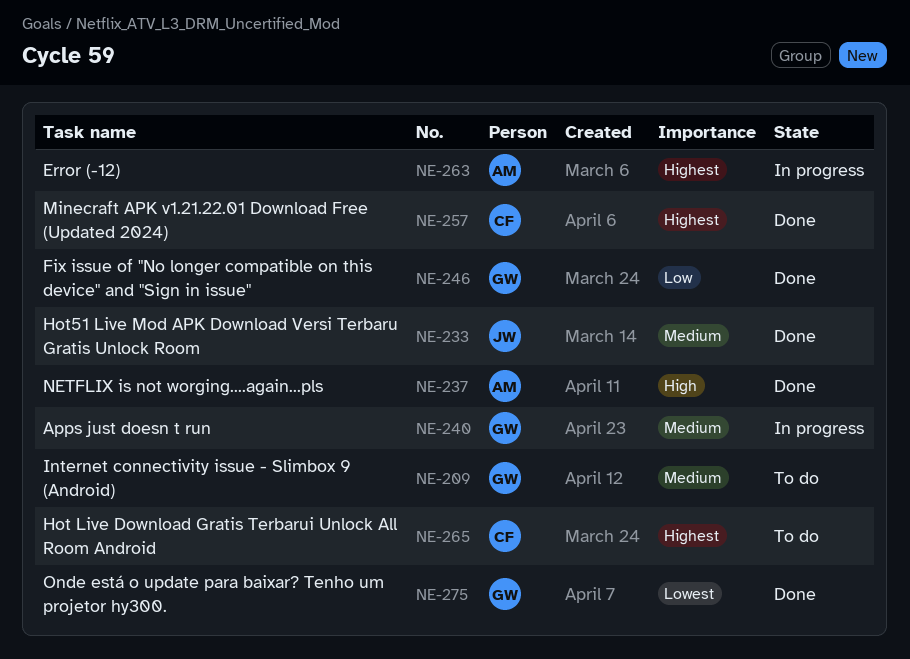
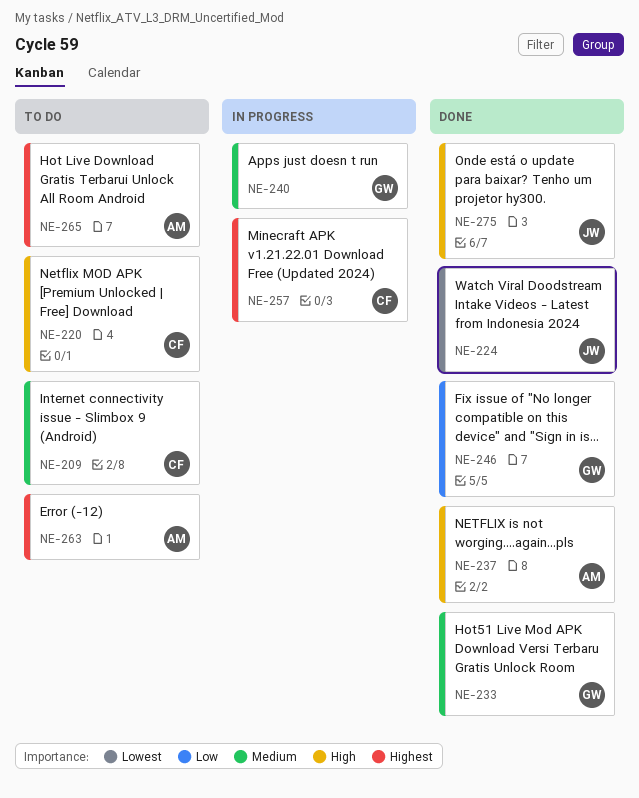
NE-209, owner: GW -> CF
NE-220: none -> present
NE-224: none -> present
NE-233, owner: JW -> GW
NE-257, status: Done -> In progress
NE-263, status: In progress -> To do
NE-265, owner: CF -> AM
NE-275, owner: GW -> JW
NE-275, priority: Lowest -> High

